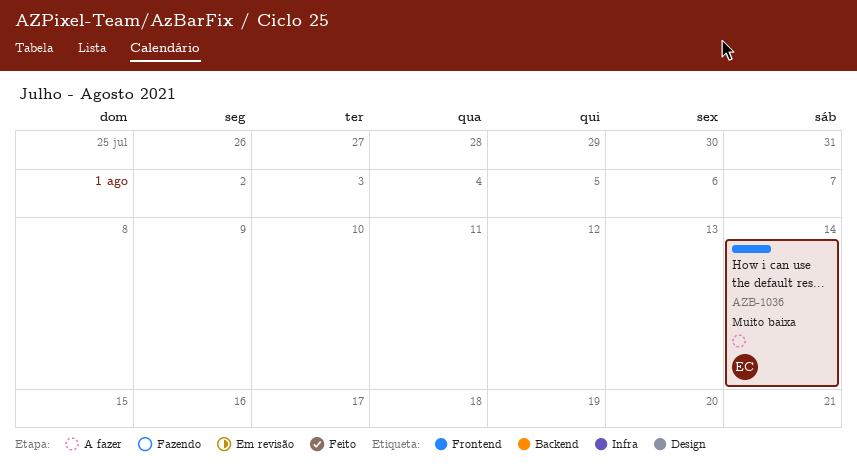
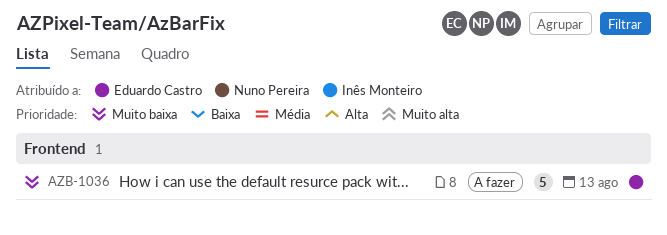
AZB-1036, due: Aug 14 -> Aug 13

